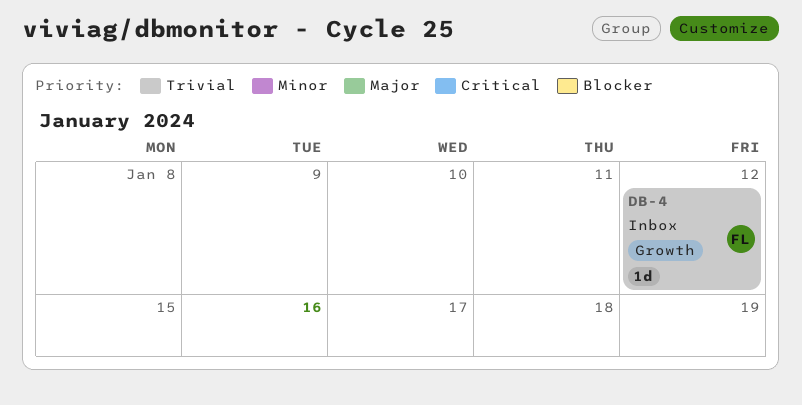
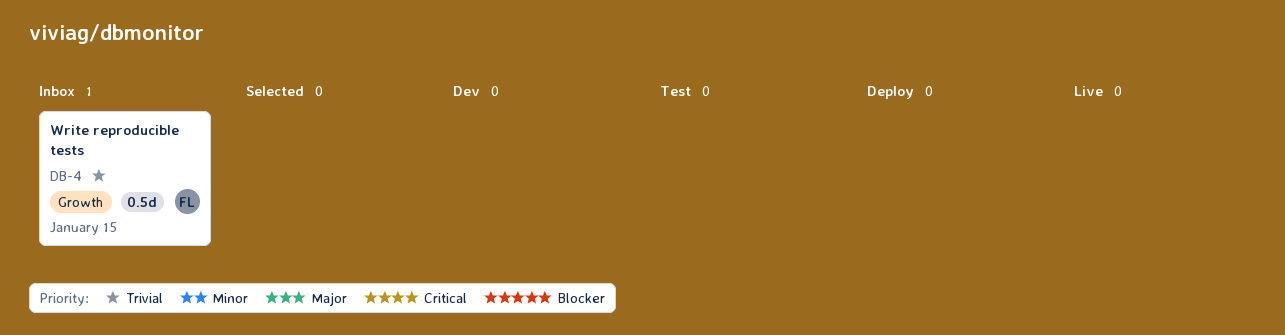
DB-4, estimate: 1d -> 0.5d
DB-4, due: Jan 12 -> Jan 15

